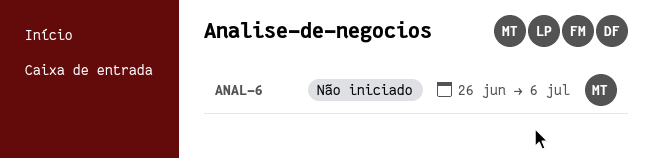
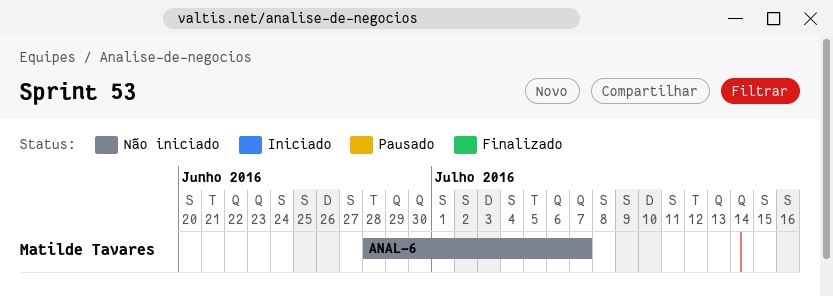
ANAL-6, start: Jun 26 -> Jun 28
ANAL-6, due: Jul 6 -> Jul 7

